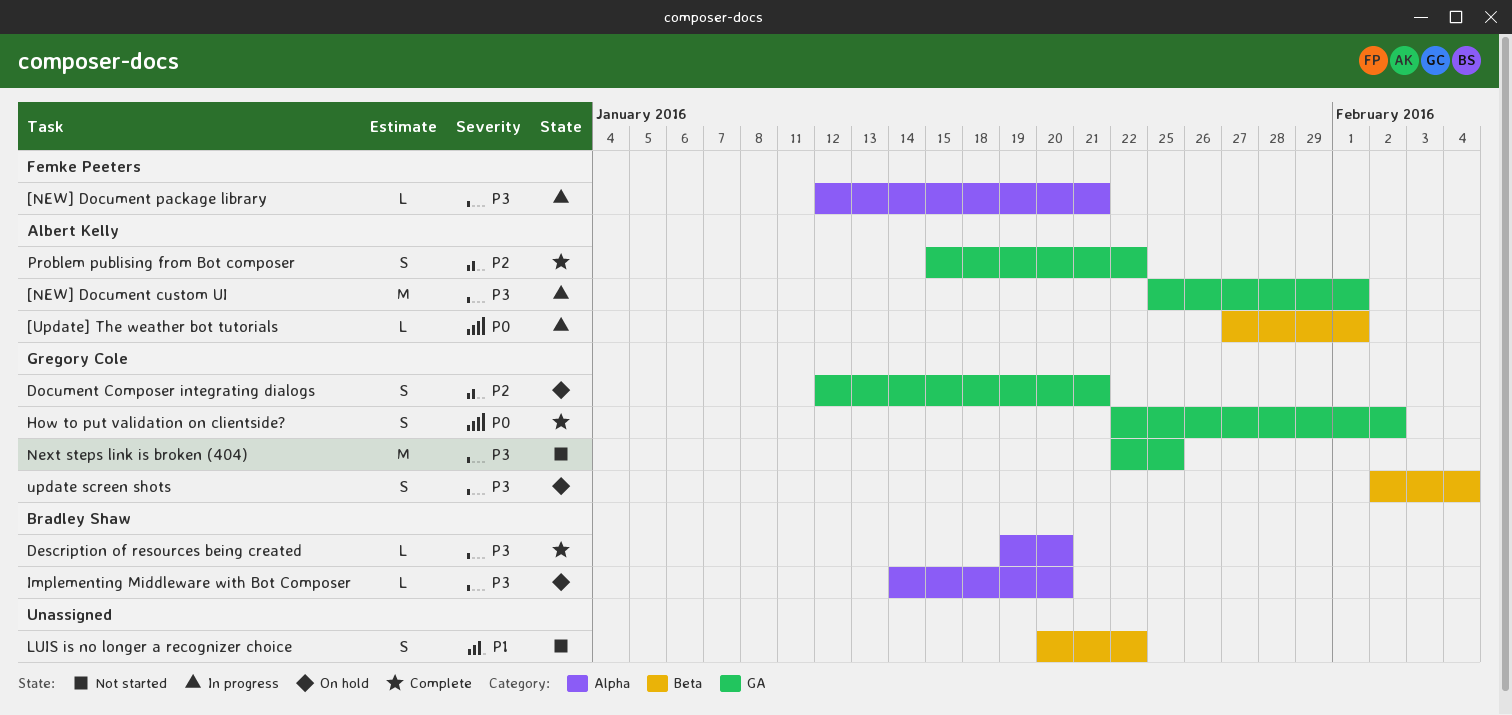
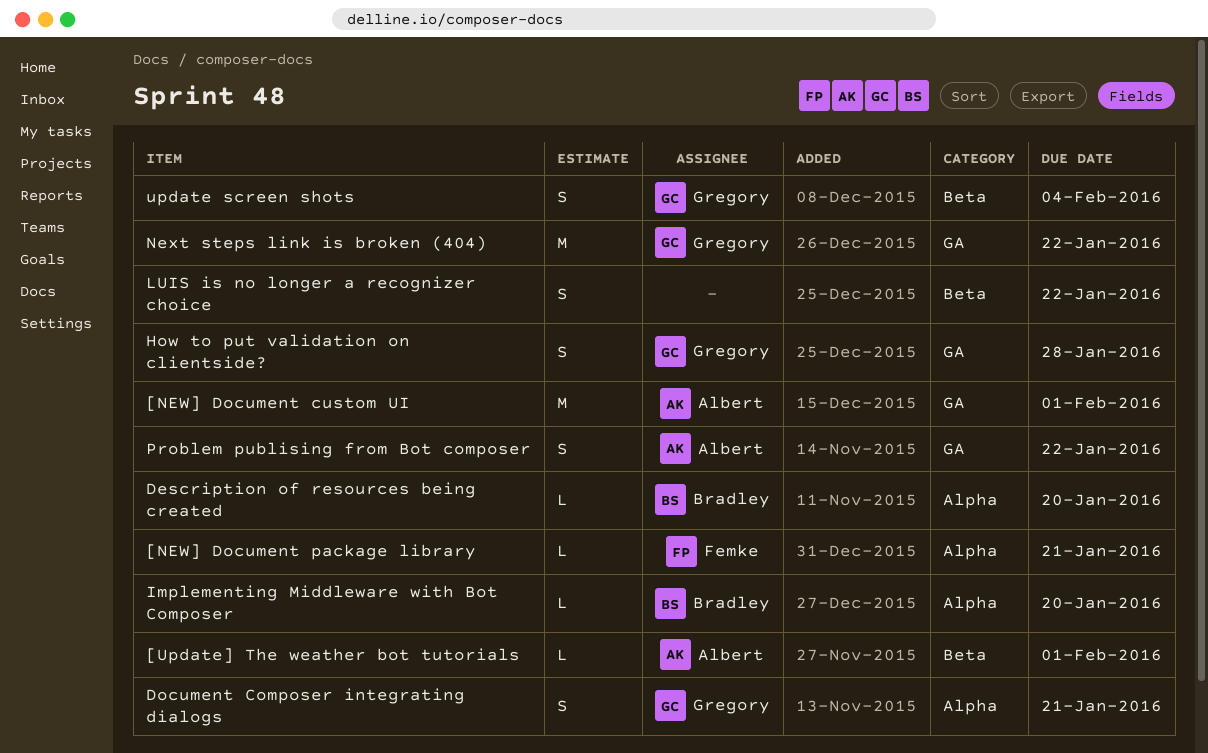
Document Composer integrating dialogs, label: GA -> Alpha
How to put validation on clientside?, due: Feb 2 -> Jan 28
Next steps link is broken (404), due: Jan 25 -> Jan 22

